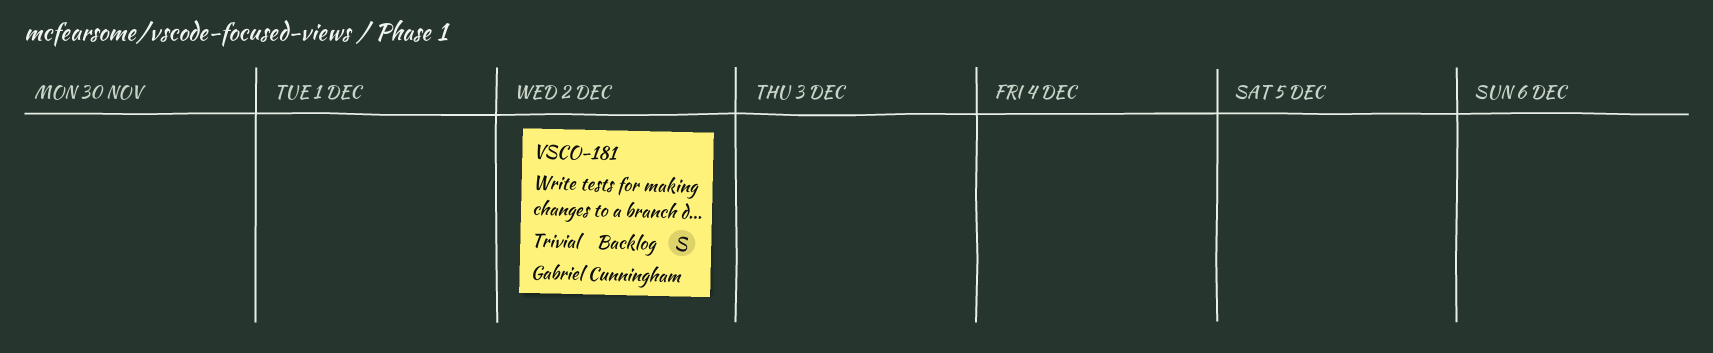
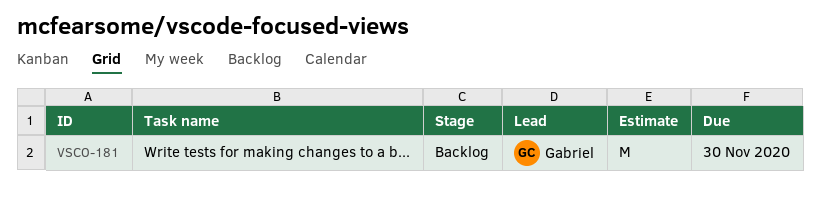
VSCO-181, estimate: S -> M
VSCO-181, due: Dec 2 -> Nov 30

